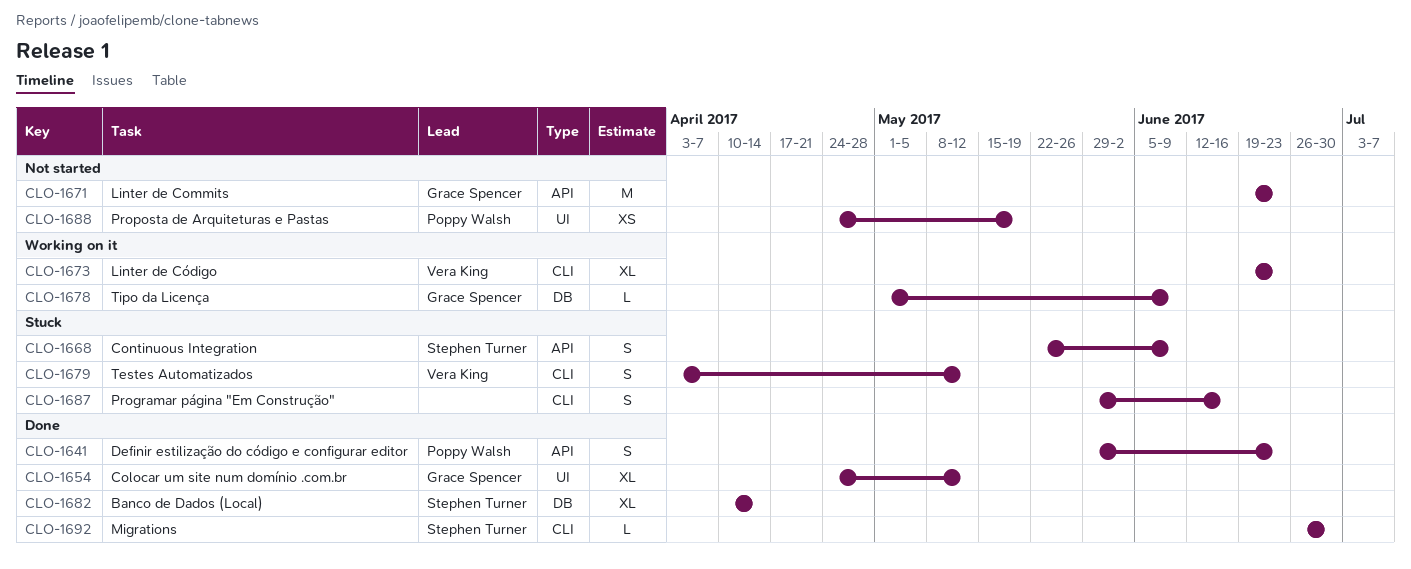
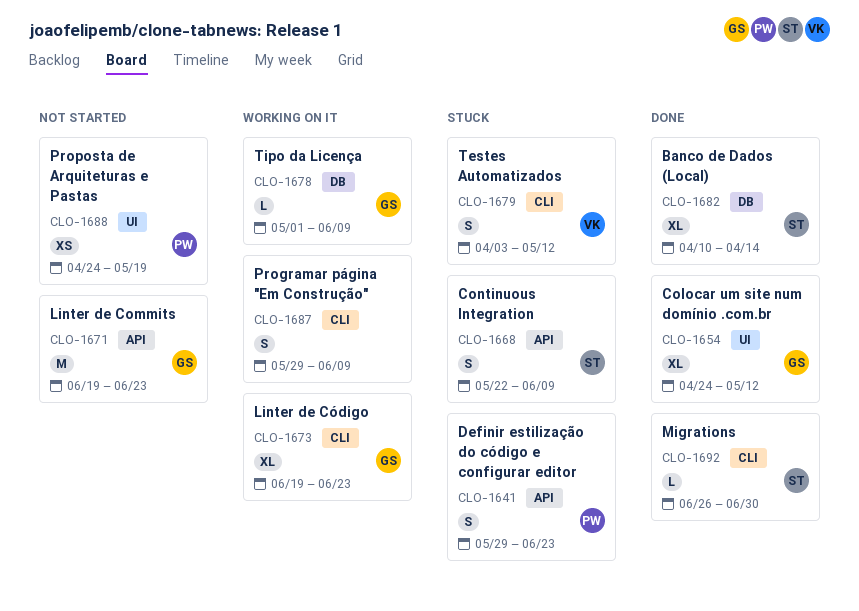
CLO-1641, status: Done -> Stuck
CLO-1673, owner: Vera King -> Grace Spencer
CLO-1687, status: Stuck -> Working on it
CLO-1687, due: Jun 16 -> Jun 9

